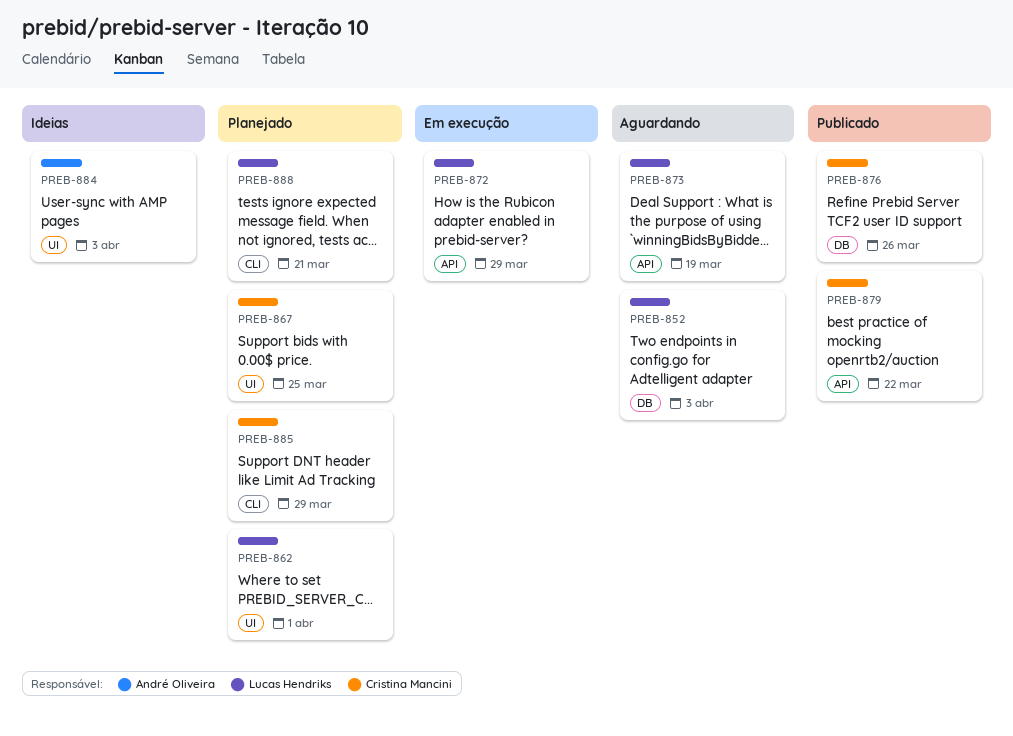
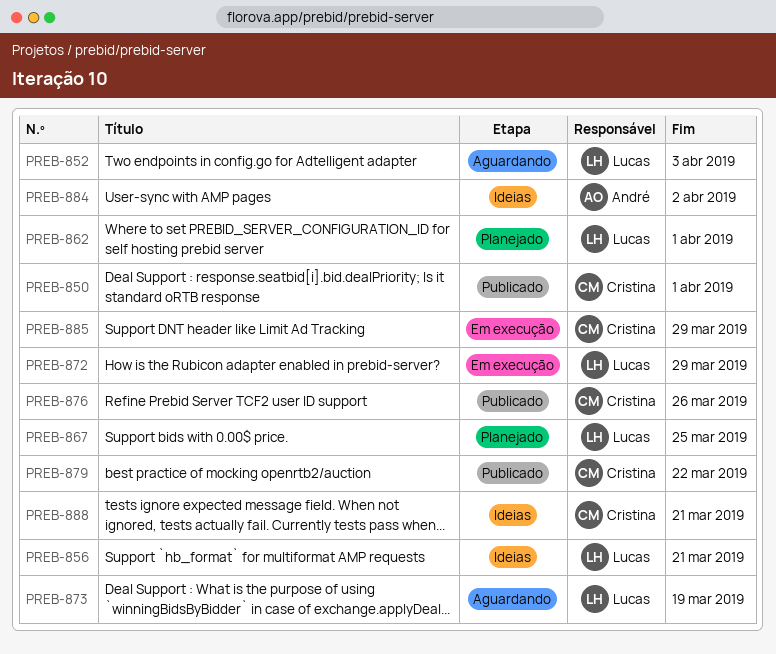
PREB-850: none -> present
PREB-856: none -> present
PREB-867, owner: Cristina Mancini -> Lucas Hendriks
PREB-884, due: Apr 3 -> Apr 2
PREB-885, status: Planejado -> Em execução
PREB-888, status: Planejado -> Ideias
PREB-888, owner: Lucas Hendriks -> Cristina Mancini

